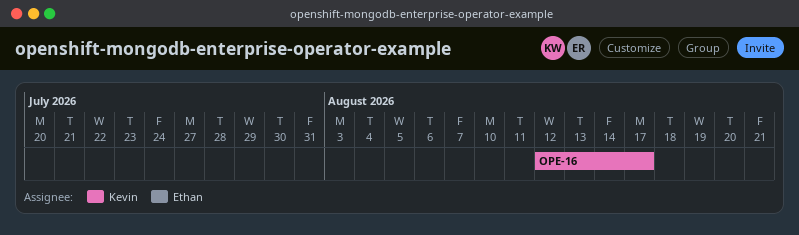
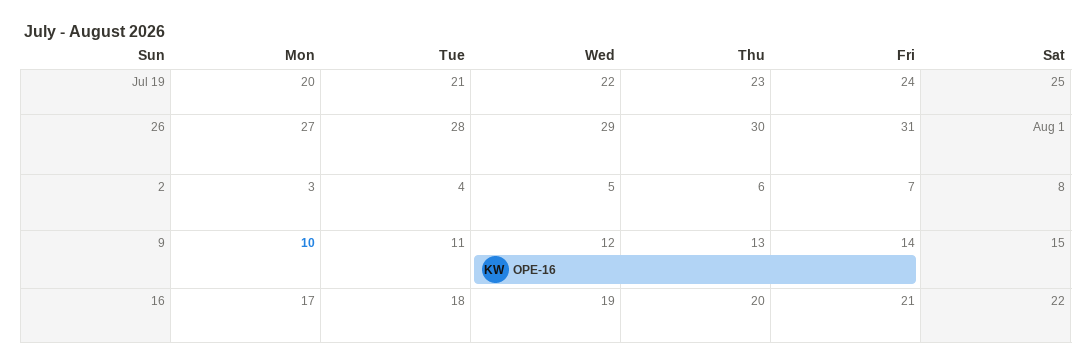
OPE-16, due: Aug 17 -> Aug 14

